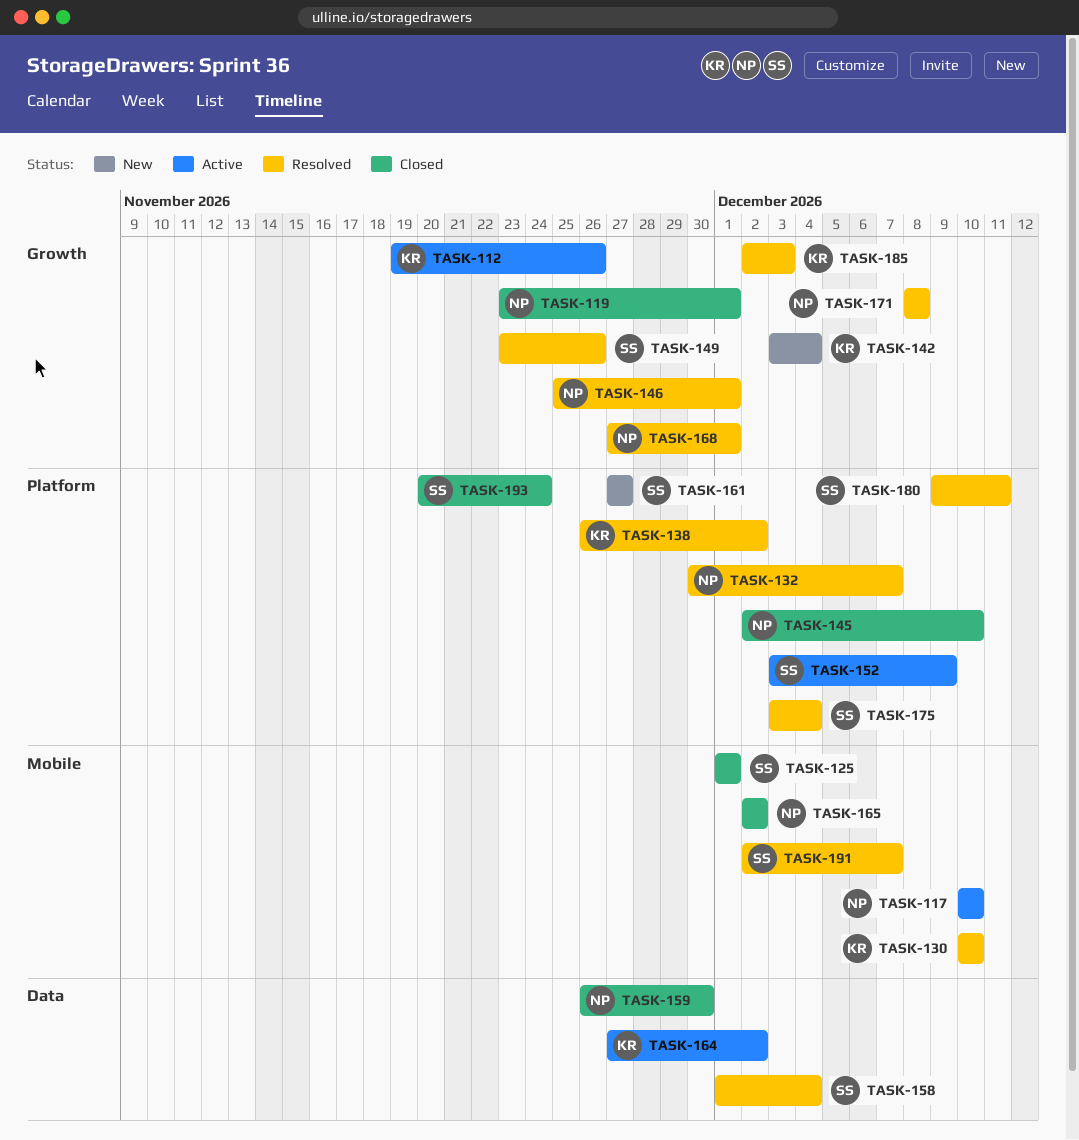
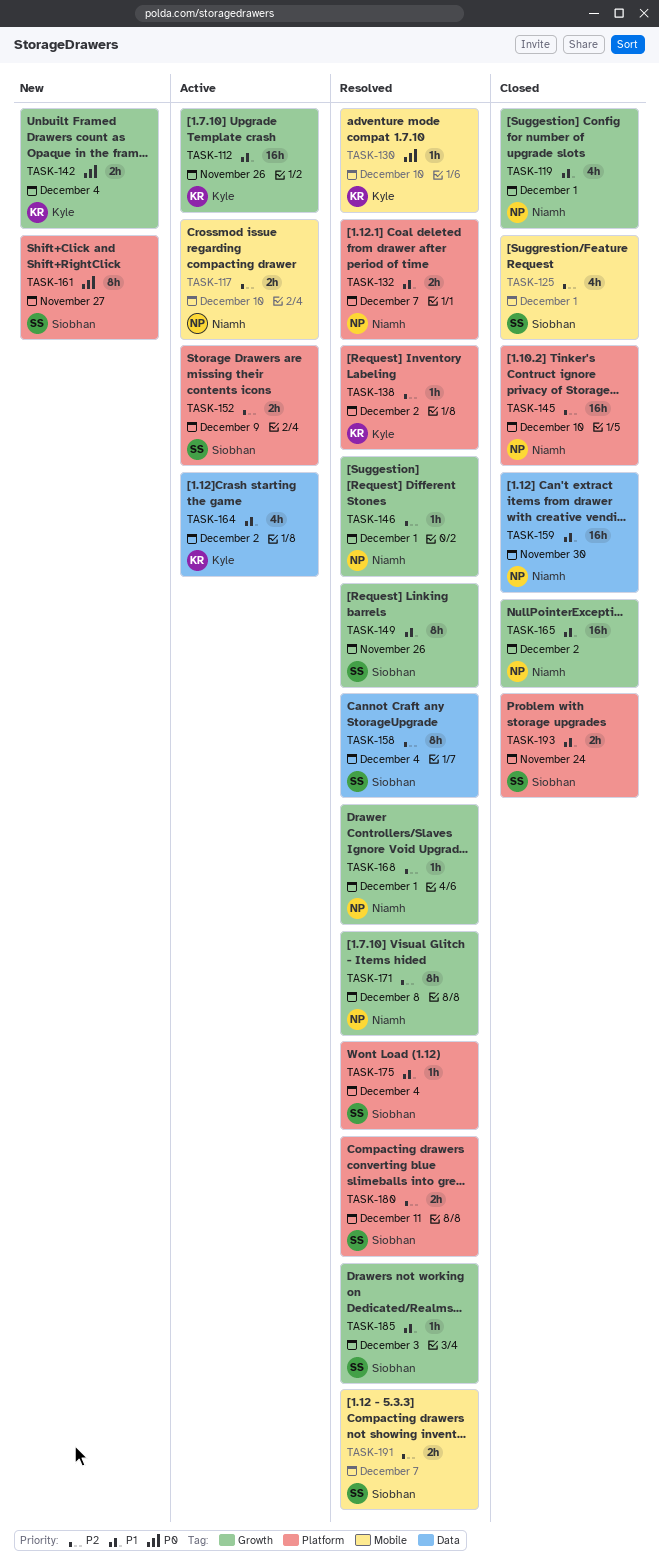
TASK-165, label: Mobile -> Growth
TASK-185, owner: Kyle -> Siobhan

